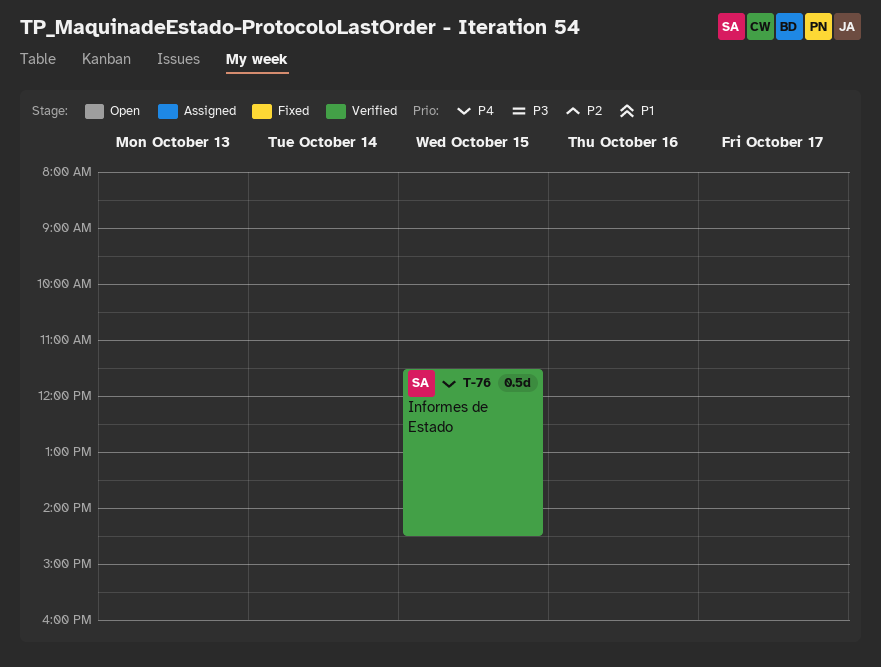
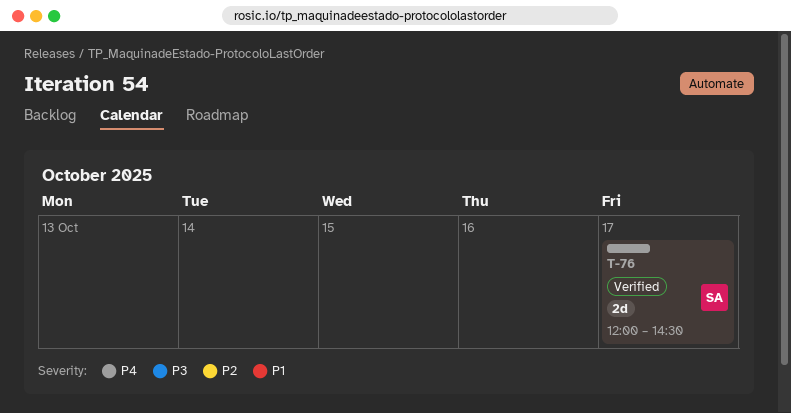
T-76, estimate: 0.5d -> 2d
T-76, day: Oct 15 -> Oct 17
T-76, begins: 11:30 -> 12:00

